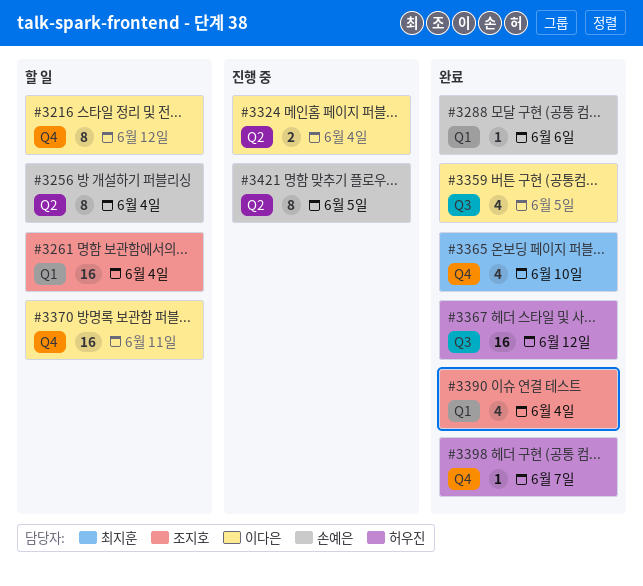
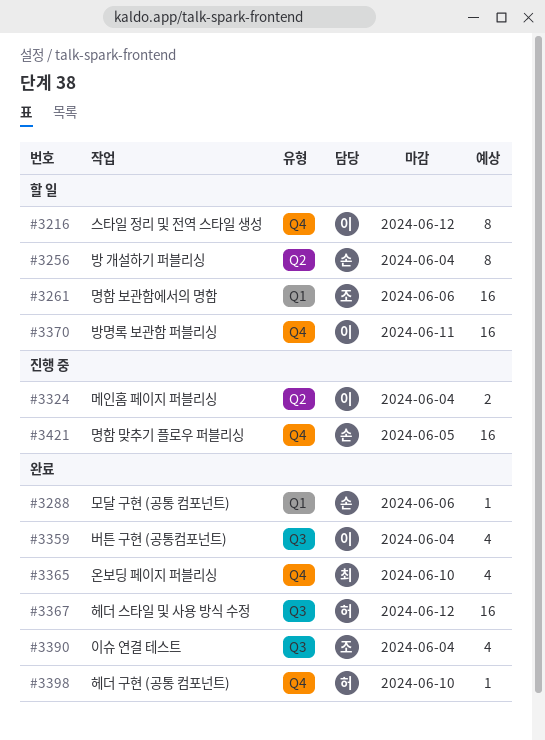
#3261, due: Jun 4 -> Jun 6
#3359, due: Jun 5 -> Jun 4
#3390, label: Q1 -> Q3
#3398, due: Jun 7 -> Jun 10
#3421, label: Q2 -> Q4
#3421, estimate: 8 -> 16

